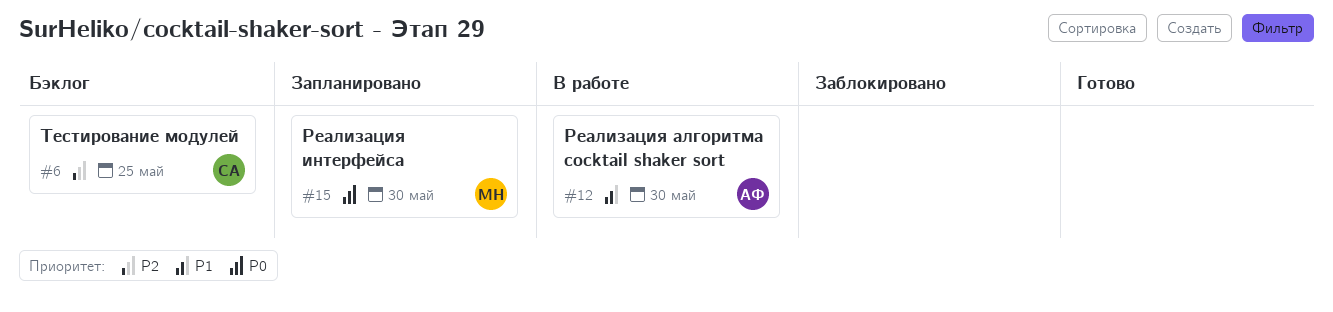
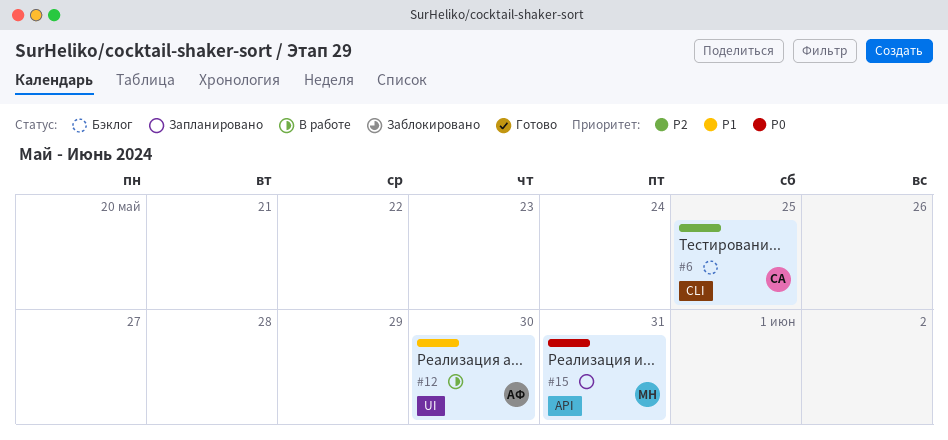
#15, due: May 30 -> May 31

